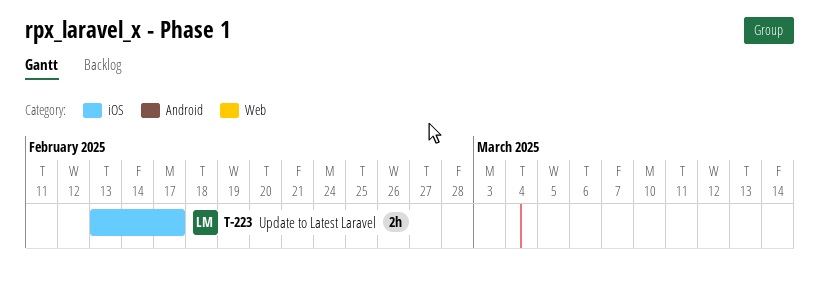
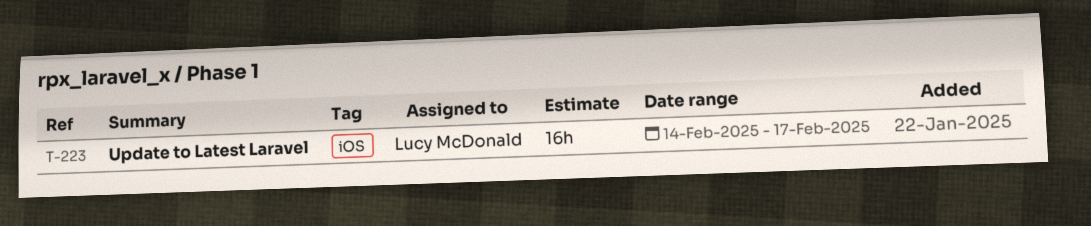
T-223, estimate: 2h -> 16h
T-223, start: Feb 13 -> Feb 14

